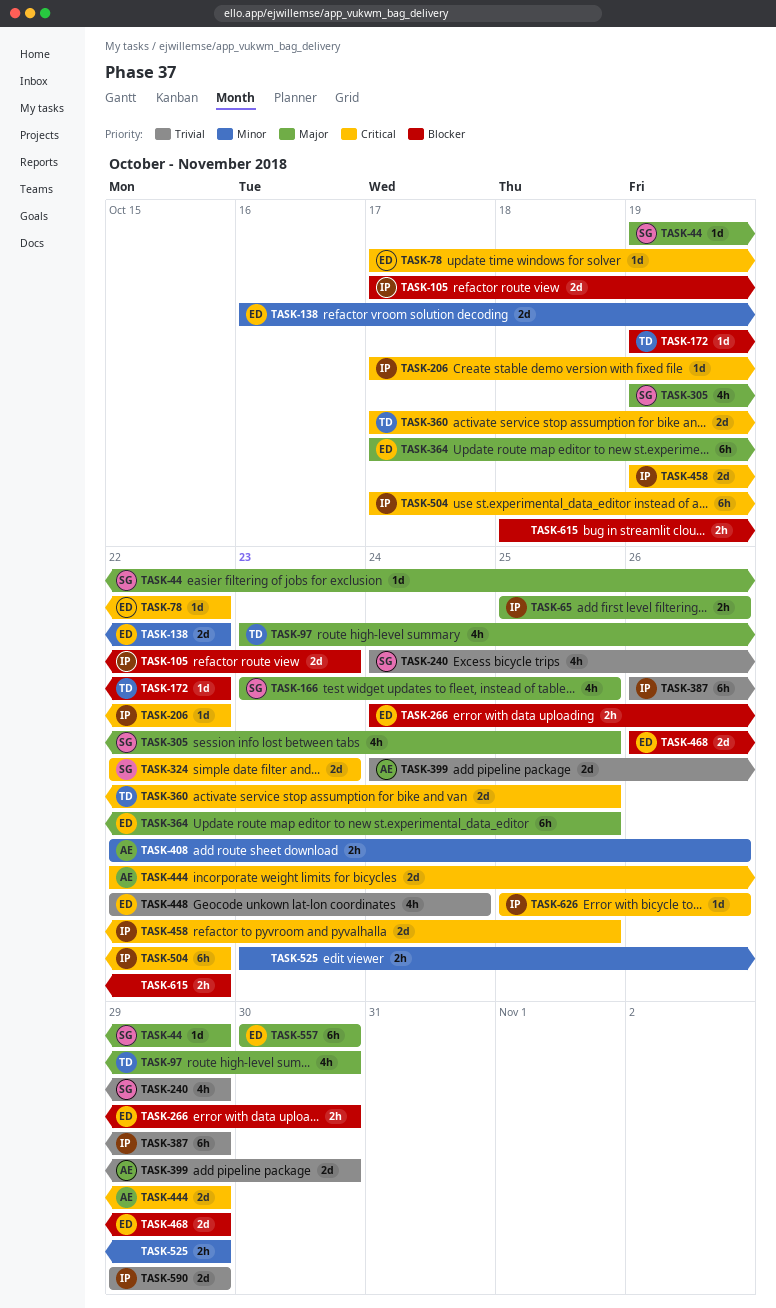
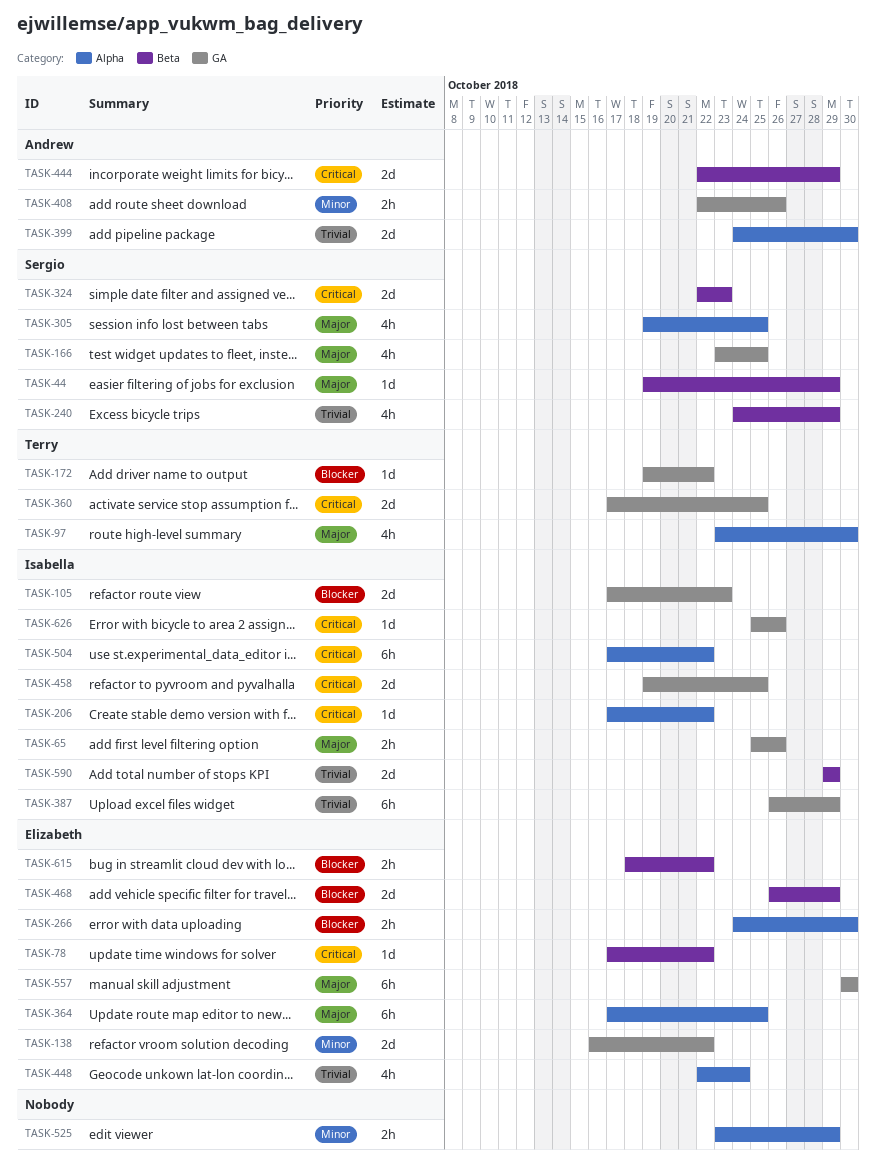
TASK-615, owner: none -> Elizabeth

